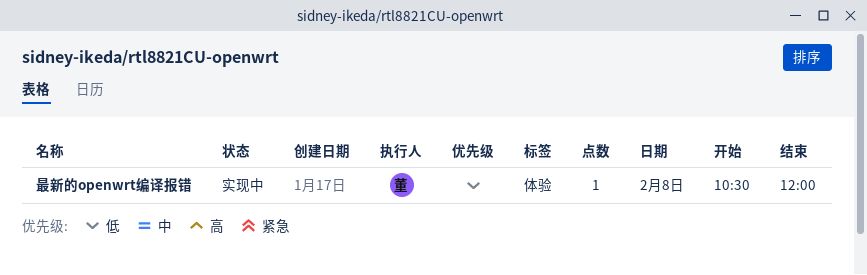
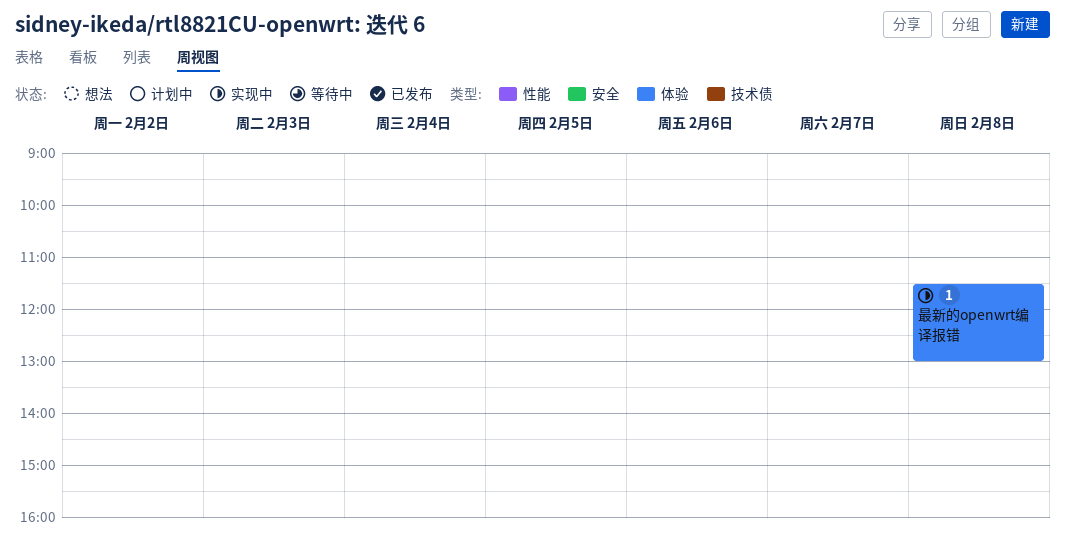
最新的openwrt编译报错, begins: 10:30 -> 11:30
最新的openwrt编译报错, ends: 12:00 -> 13:00

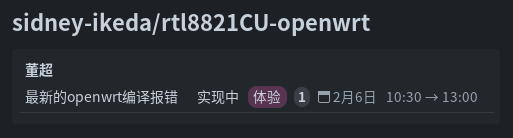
最新的openwrt编译报错, day: Feb 8 -> Feb 6
最新的openwrt编译报错, begins: 11:30 -> 10:30

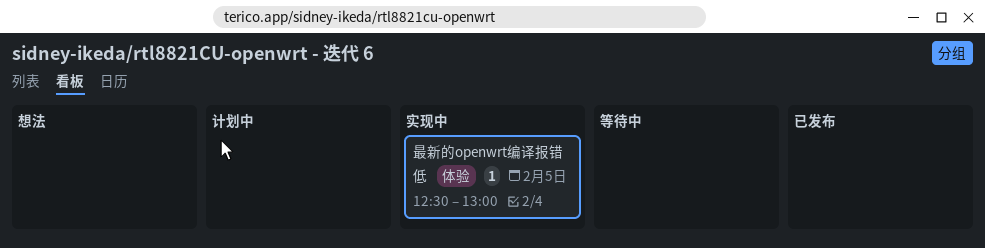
最新的openwrt编译报错, day: Feb 6 -> Feb 5
最新的openwrt编译报错, begins: 10:30 -> 12:30

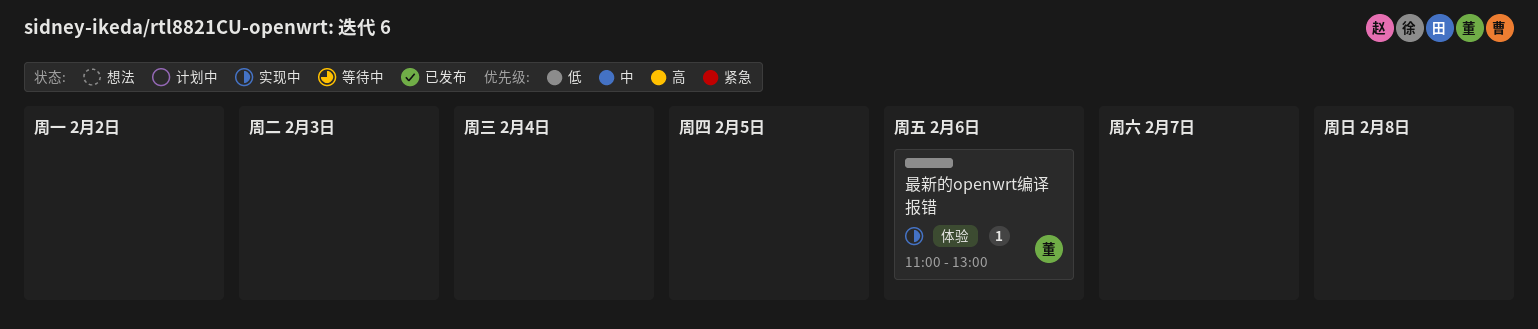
最新的openwrt编译报错, day: Feb 5 -> Feb 6
最新的openwrt编译报错, begins: 12:30 -> 11:00

